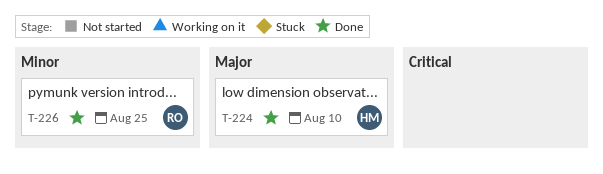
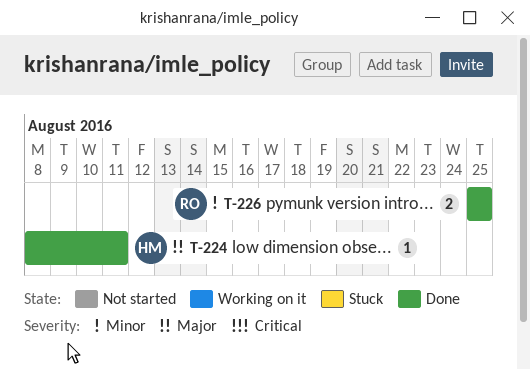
T-224, due: Aug 10 -> Aug 11

